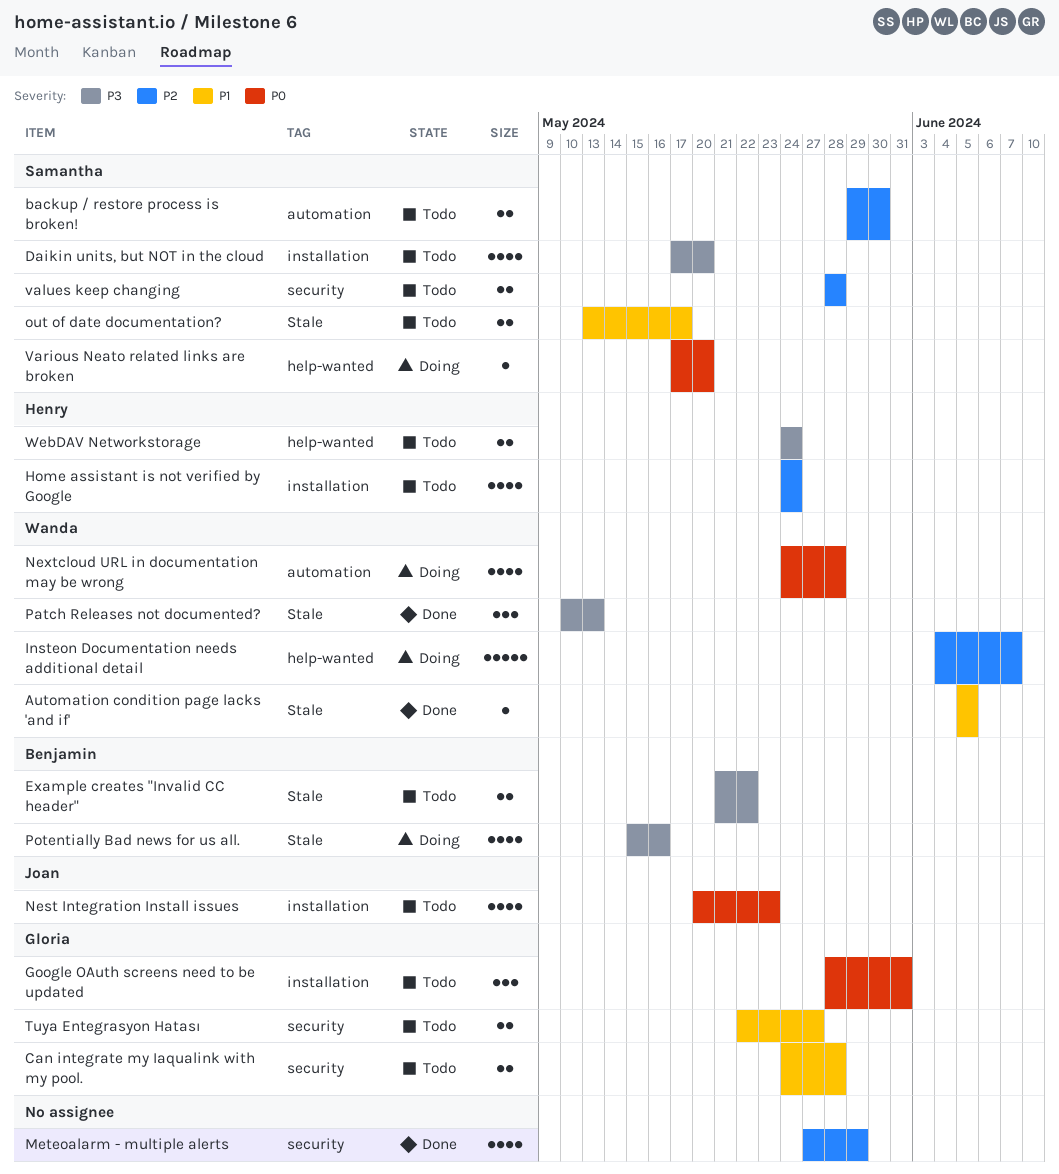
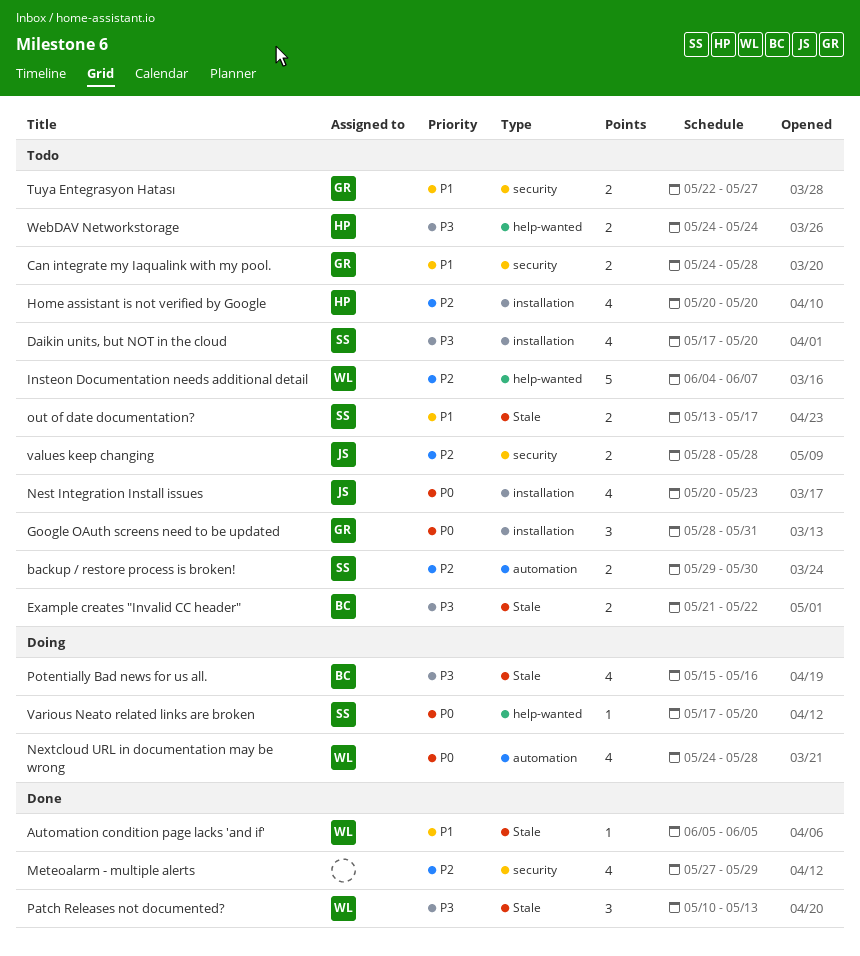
Home assistant is not verified by Google, start: May 24 -> May 20
Home assistant is not verified by Google, due: May 24 -> May 20
Insteon Documentation needs additional detail, status: Doing -> Todo
values keep changing, owner: Samantha -> Joan

